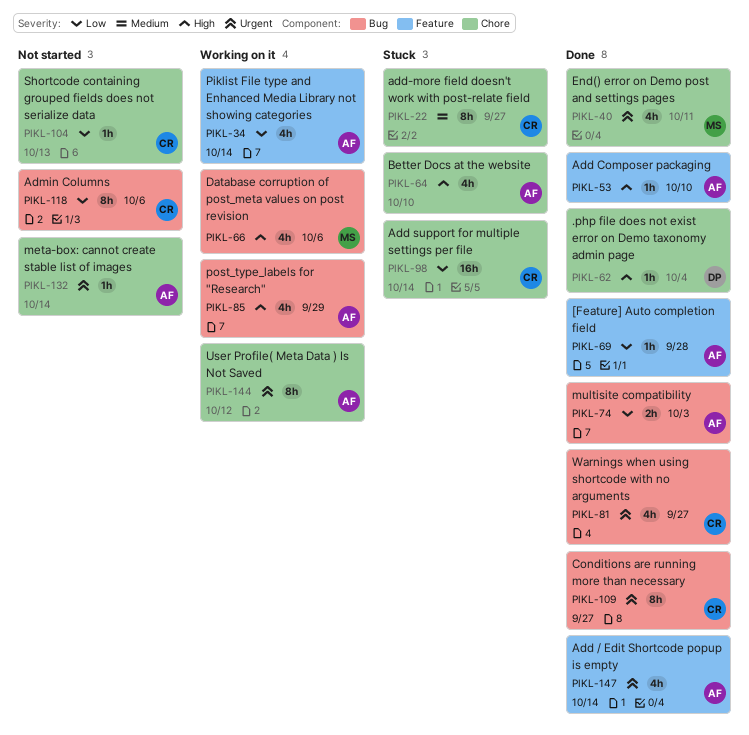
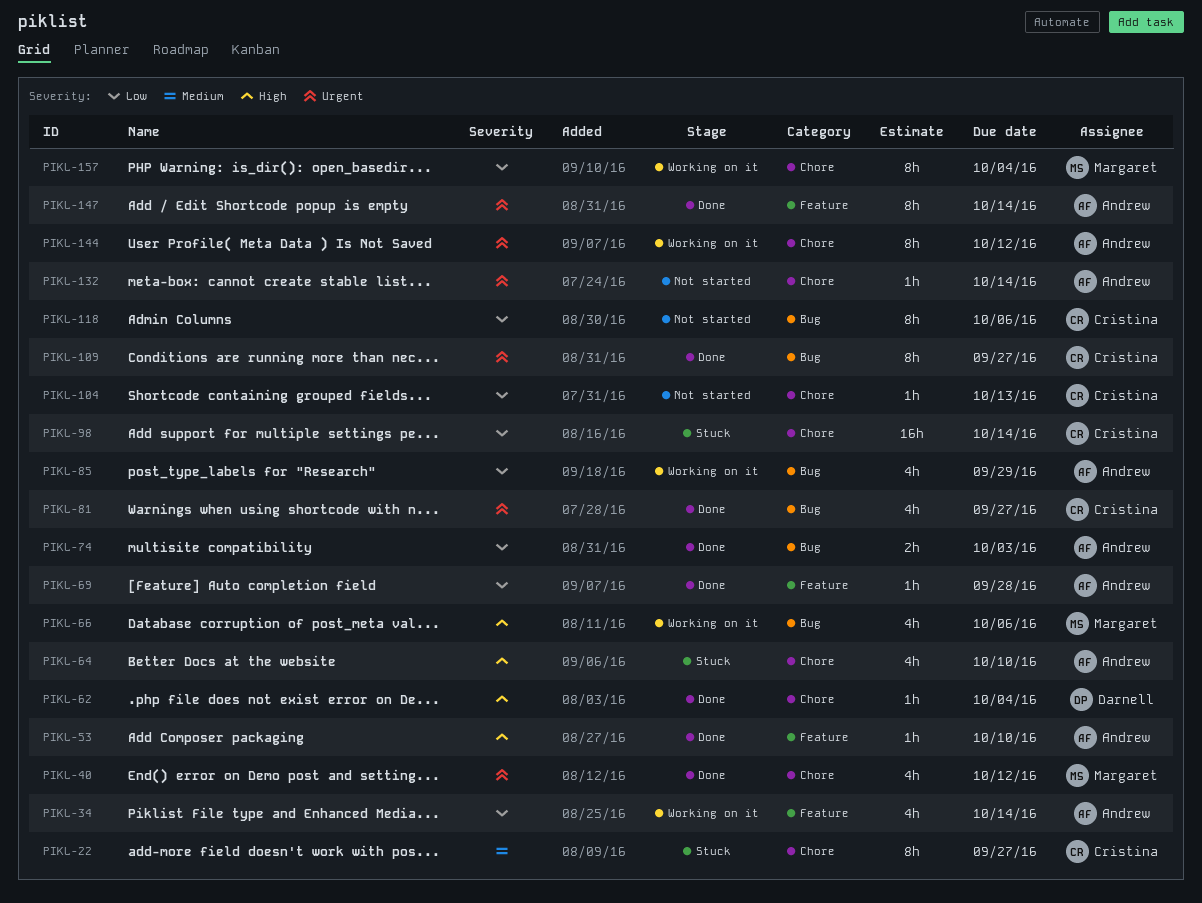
PIKL-40, due: Oct 11 -> Oct 12
PIKL-85, priority: High -> Low
PIKL-147, estimate: 4h -> 8h
PIKL-157: none -> present

